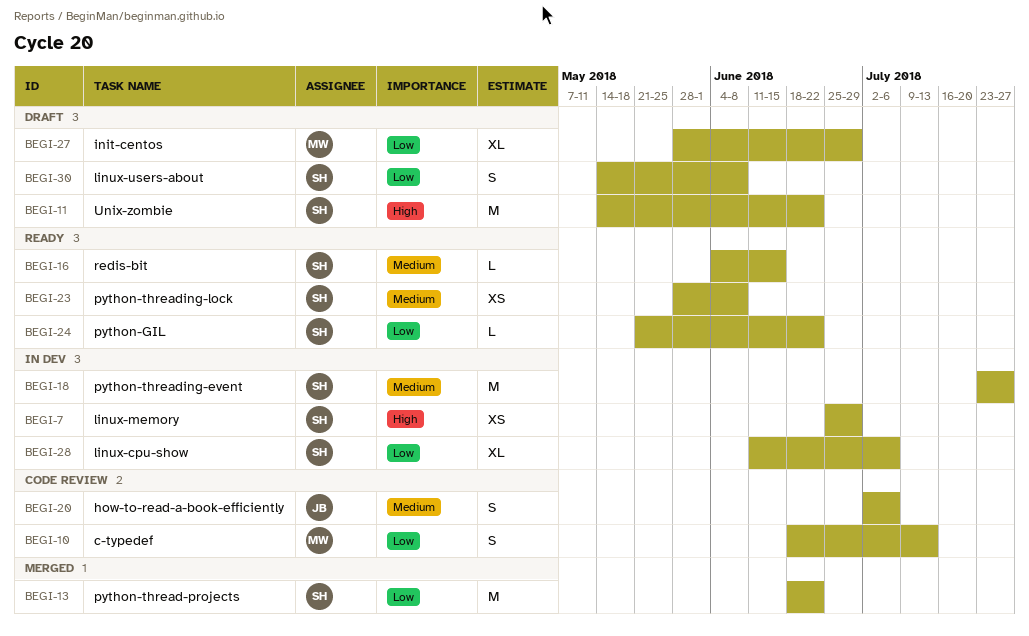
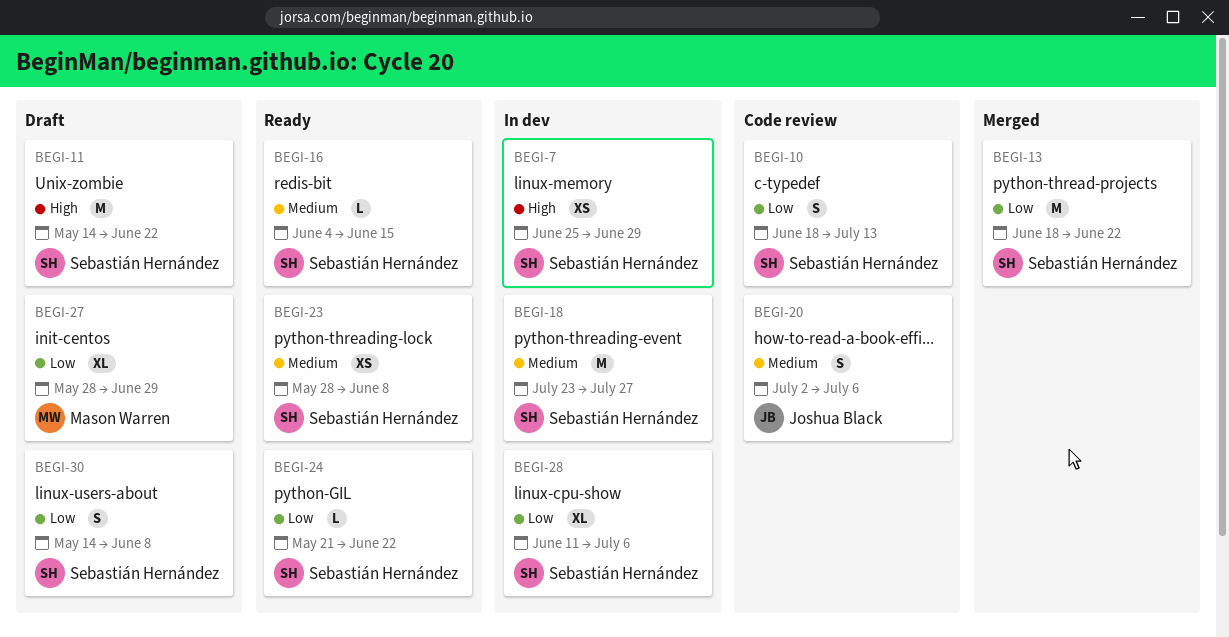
BEGI-10, owner: Mason Warren -> Sebastián Hernández

